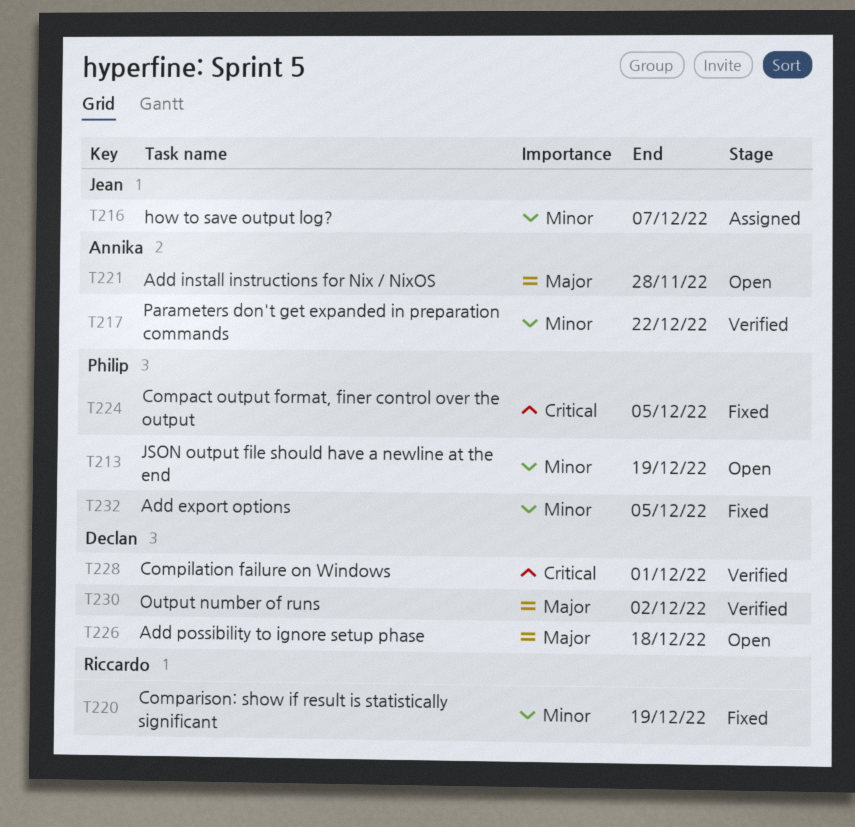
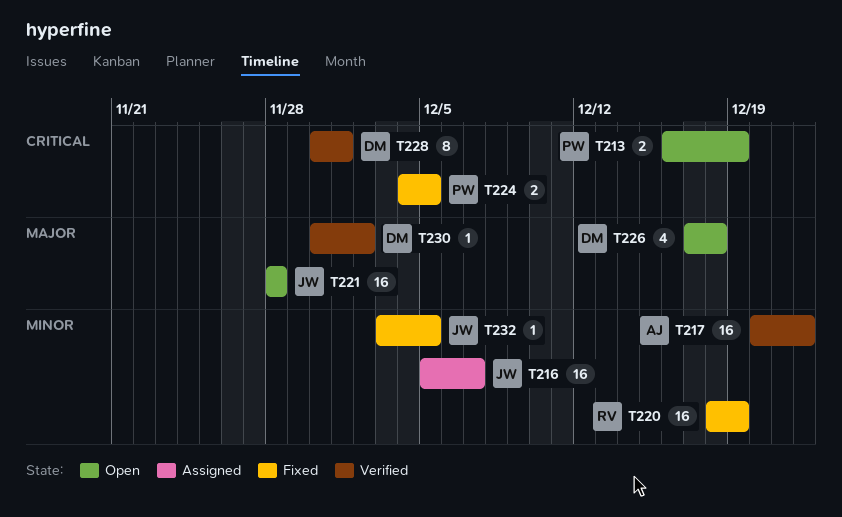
T213, priority: Minor -> Critical
T221, owner: Annika -> Jean
T232, owner: Philip -> Jean

